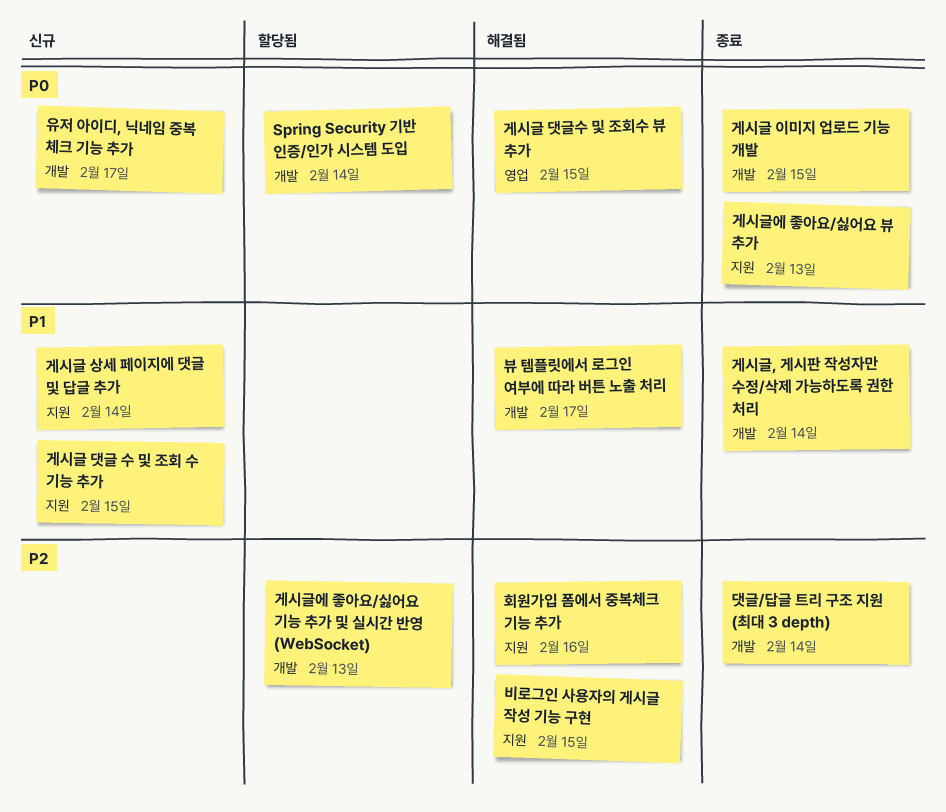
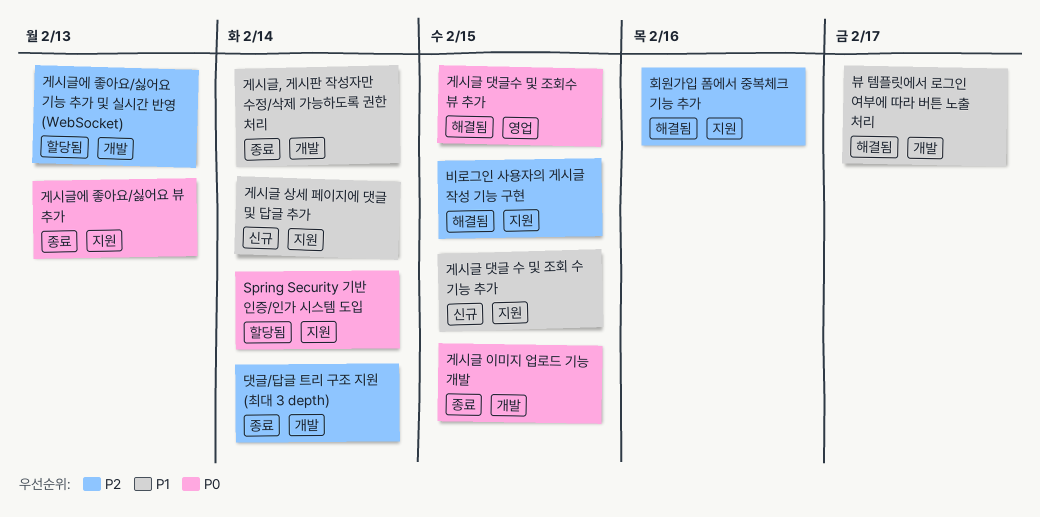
Spring Security 기반 인증/인가 시스템 도입, label: 개발 -> 지원
유저 아이디, 닉네임 중복 체크 기능 추가: present -> none

